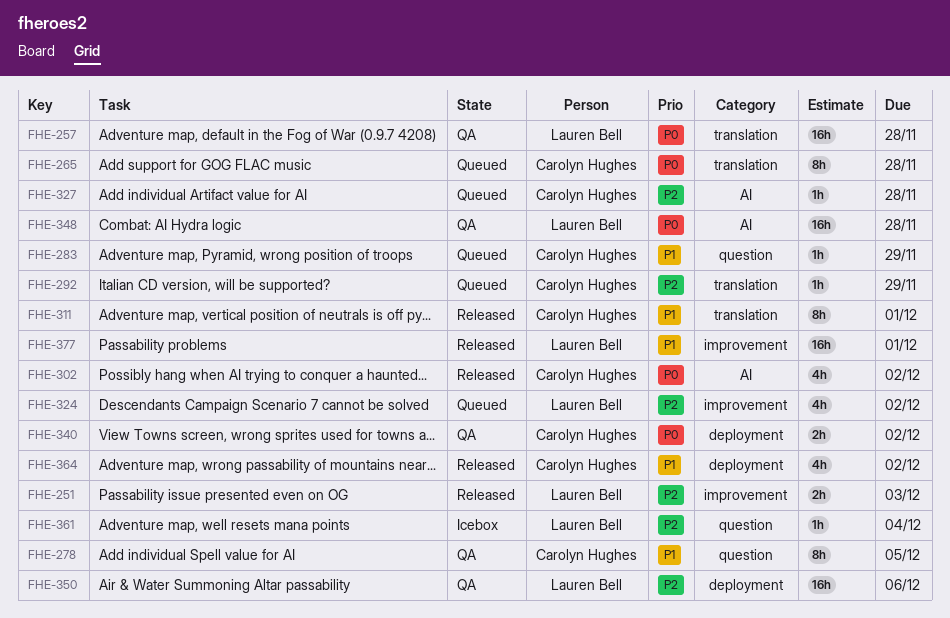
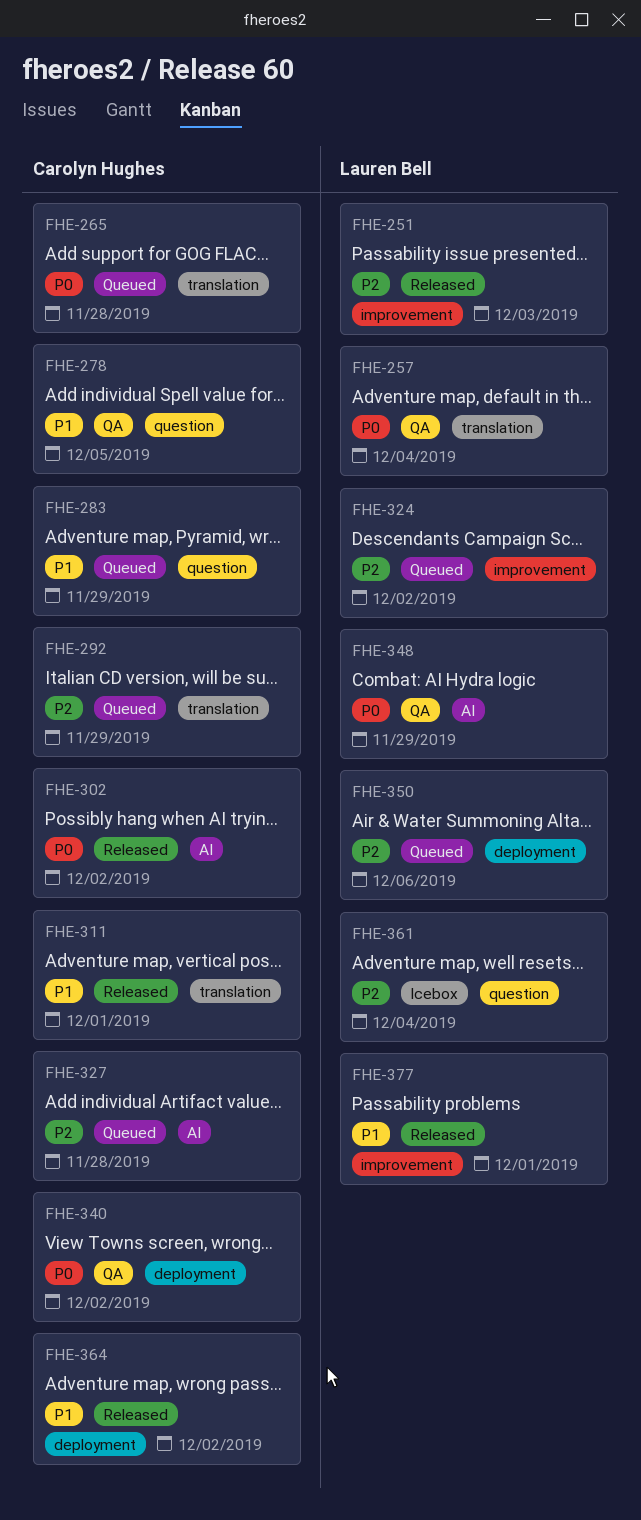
FHE-257, due: Nov 28 -> Dec 4
FHE-348, due: Nov 28 -> Nov 29
FHE-350, status: QA -> Queued

